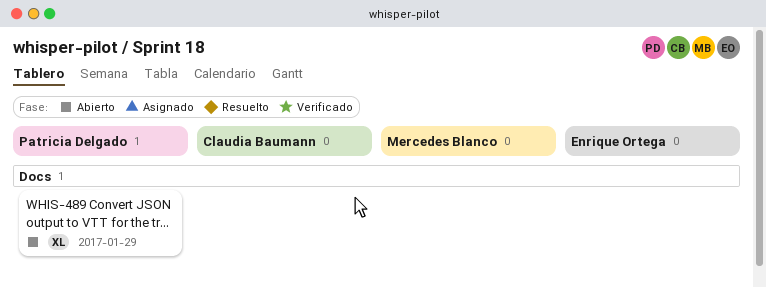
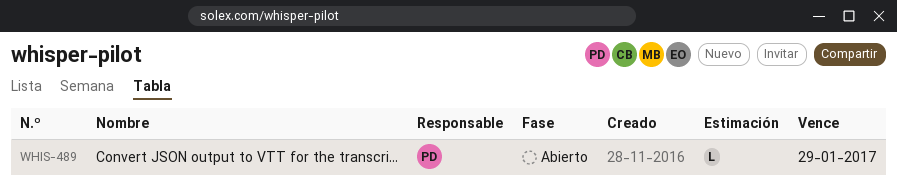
WHIS-489, estimate: XL -> L

